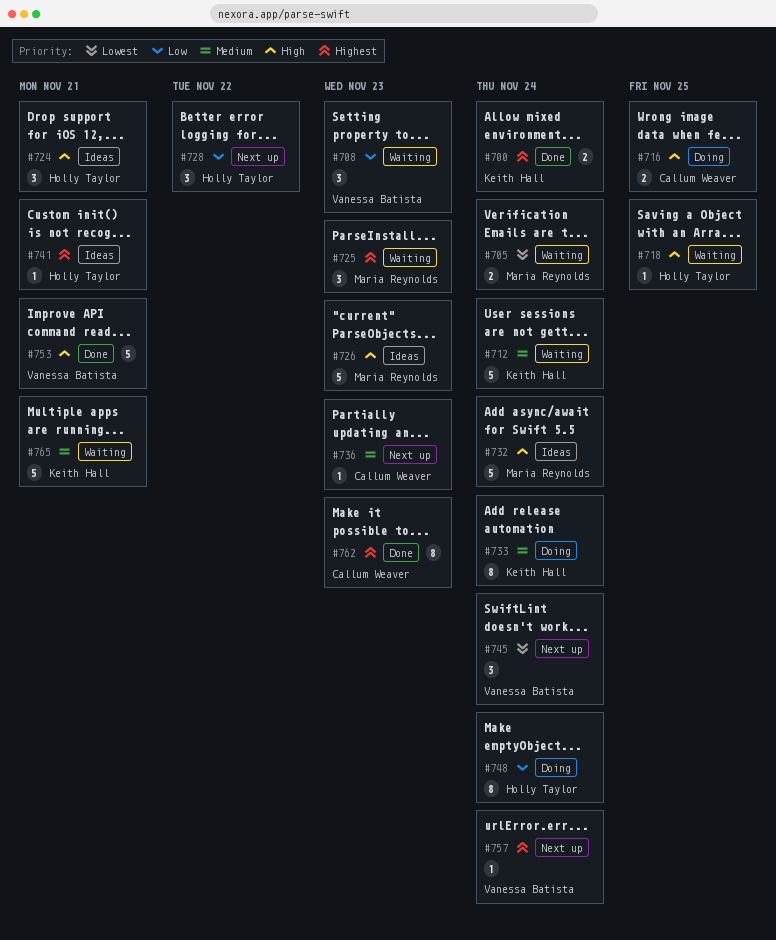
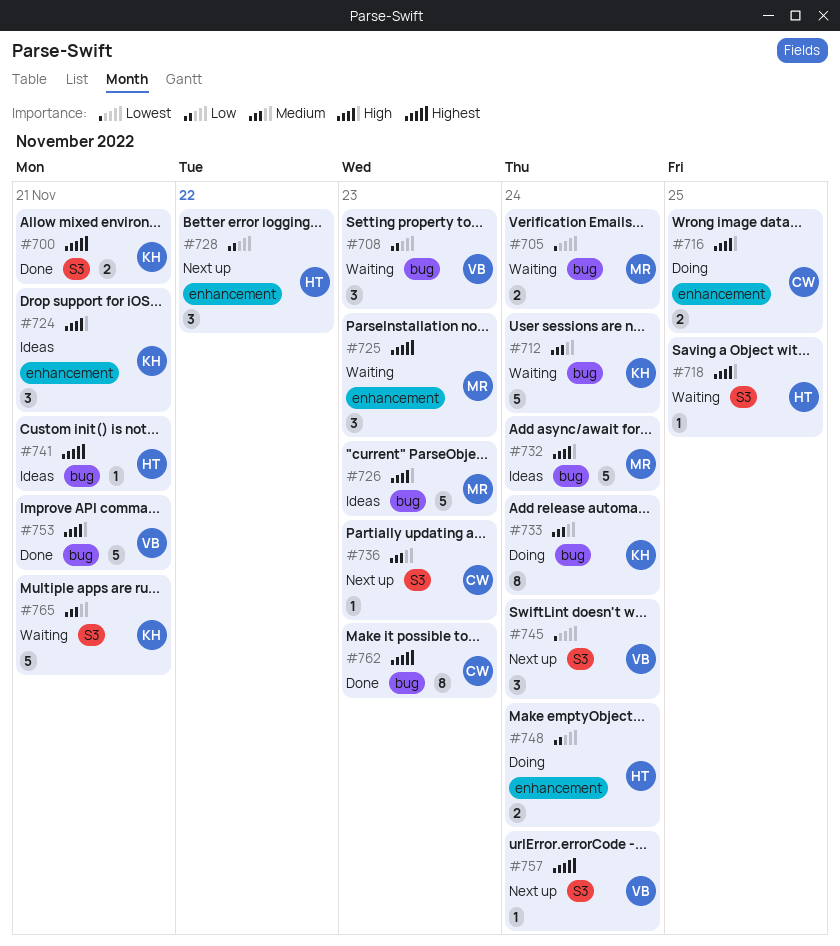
#700, due: Nov 24 -> Nov 21
#724, owner: Holly Taylor -> Keith Hall
#748, estimate: 8 -> 2

